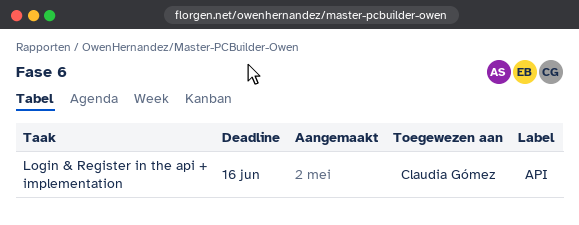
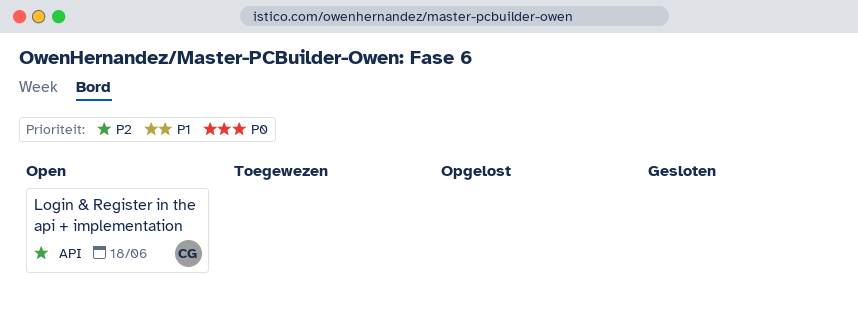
Login & Register in the api + implementation, due: Jun 16 -> Jun 18

